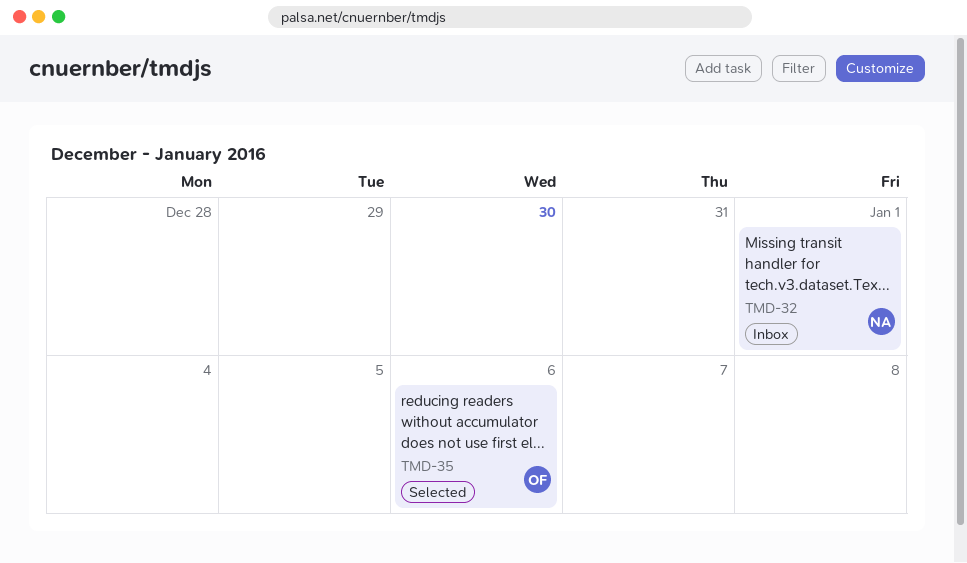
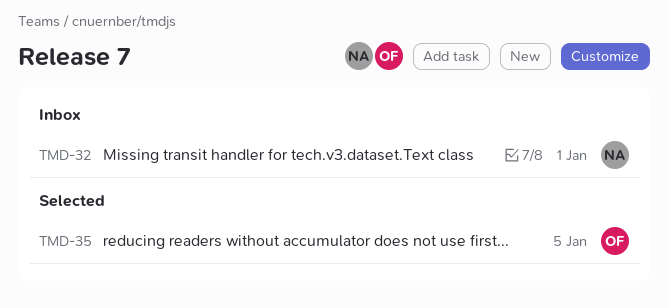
TMD-35, due: Jan 6 -> Jan 5

